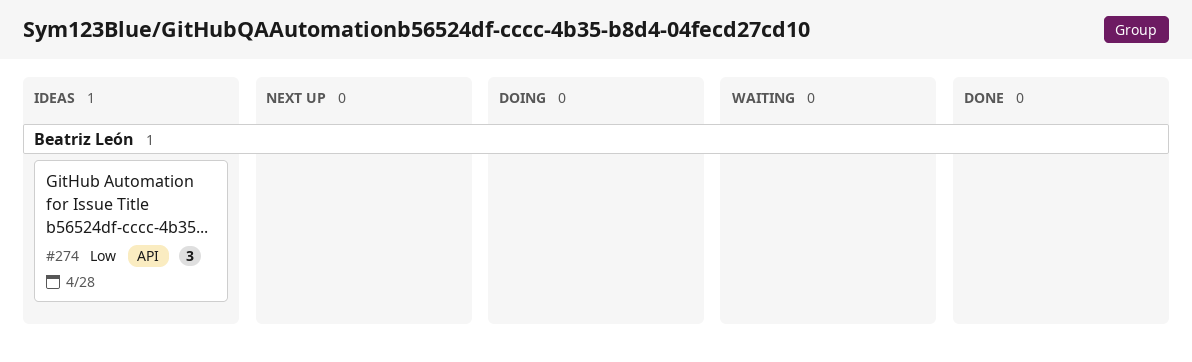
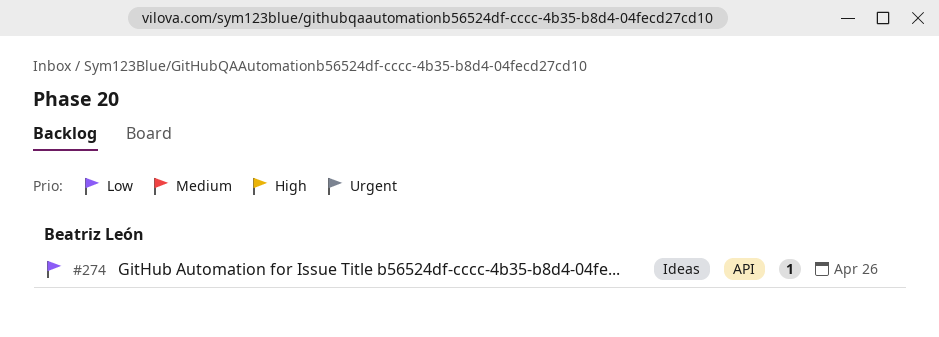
#274, estimate: 3 -> 1
#274, due: Apr 28 -> Apr 26

